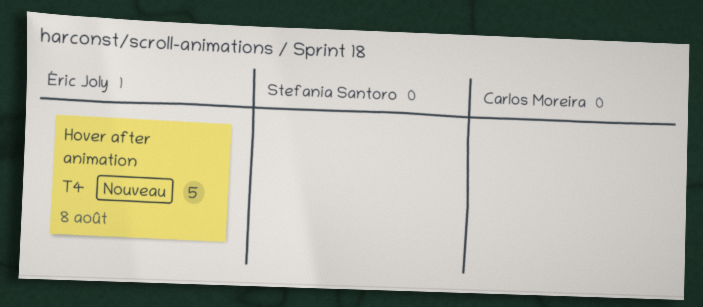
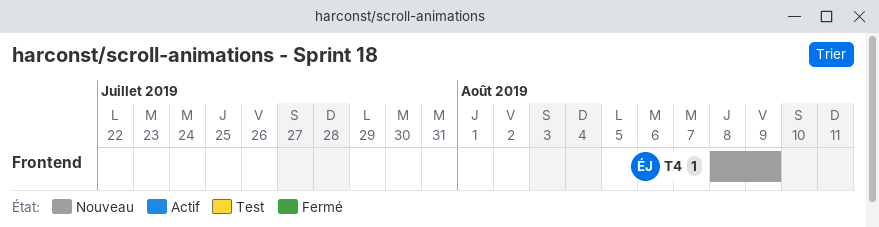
T4, estimate: 5 -> 1
T4, due: Aug 8 -> Aug 9

